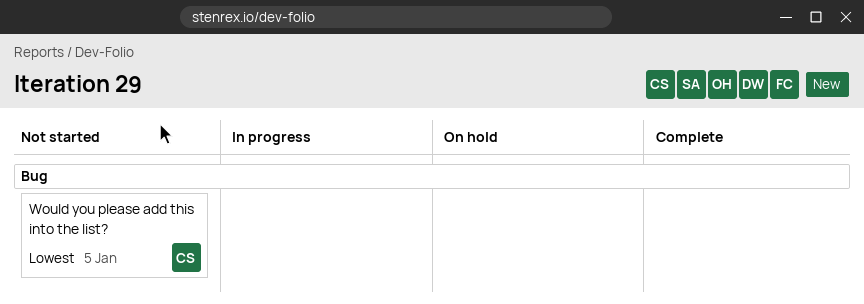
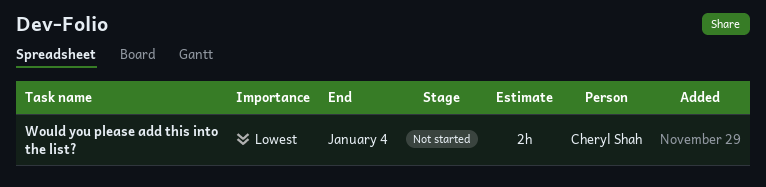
Would you please add this into the list?, due: Jan 5 -> Jan 4

